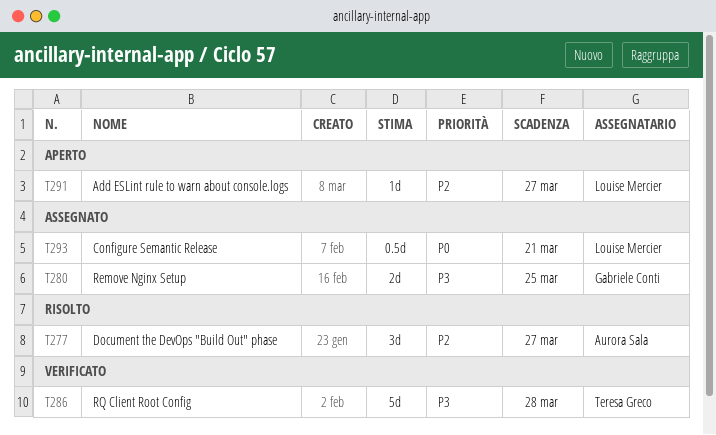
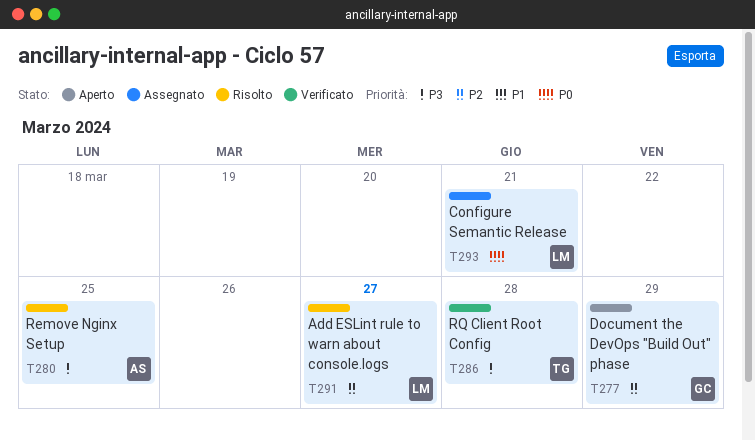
T277, status: Risolto -> Aperto
T277, owner: Aurora Sala -> Gabriele Conti
T277, due: Mar 27 -> Mar 29
T280, status: Assegnato -> Risolto
T280, owner: Gabriele Conti -> Aurora Sala
T291, status: Aperto -> Risolto

